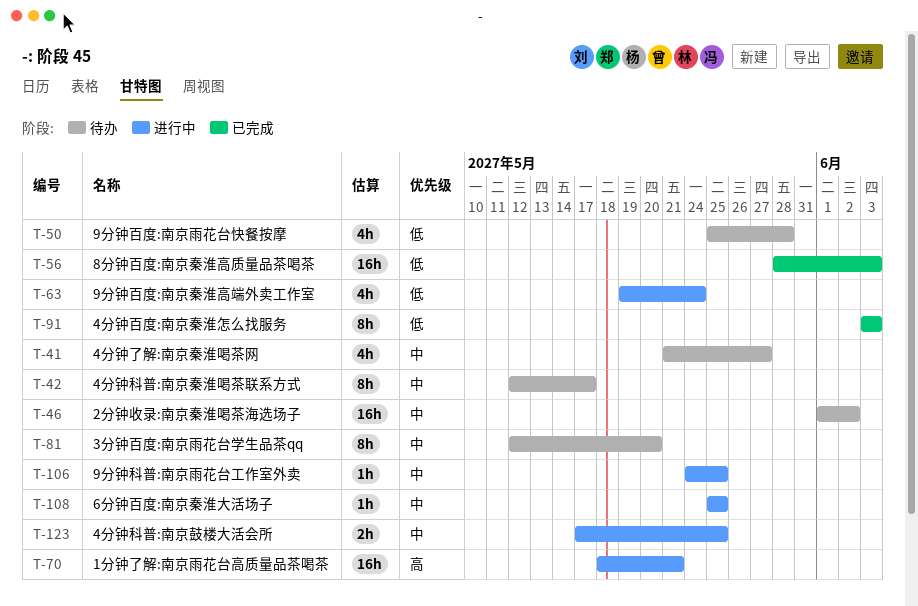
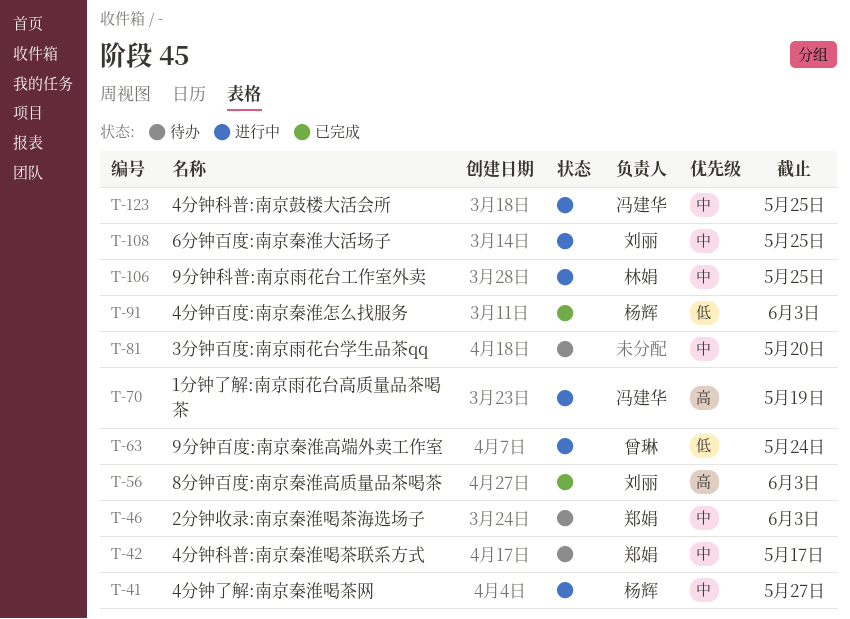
T-41, status: 待办 -> 进行中
T-46, due: Jun 2 -> Jun 3
T-50: present -> none
T-56, priority: 低 -> 高
T-70, due: May 21 -> May 19

